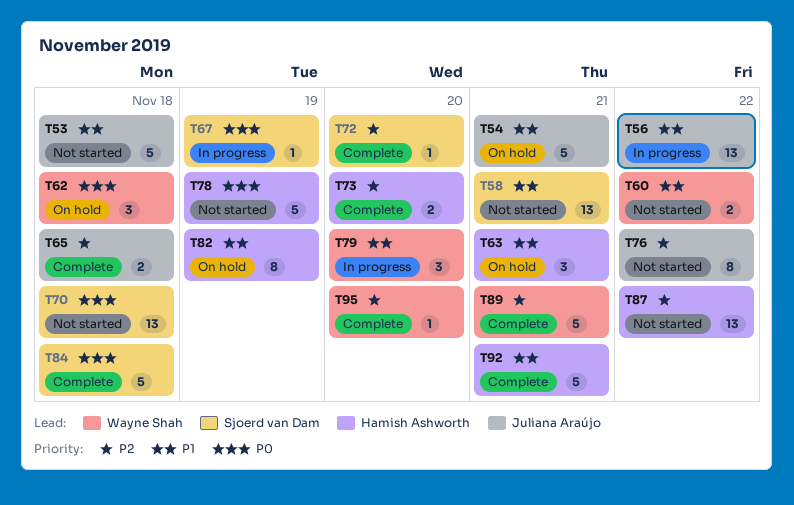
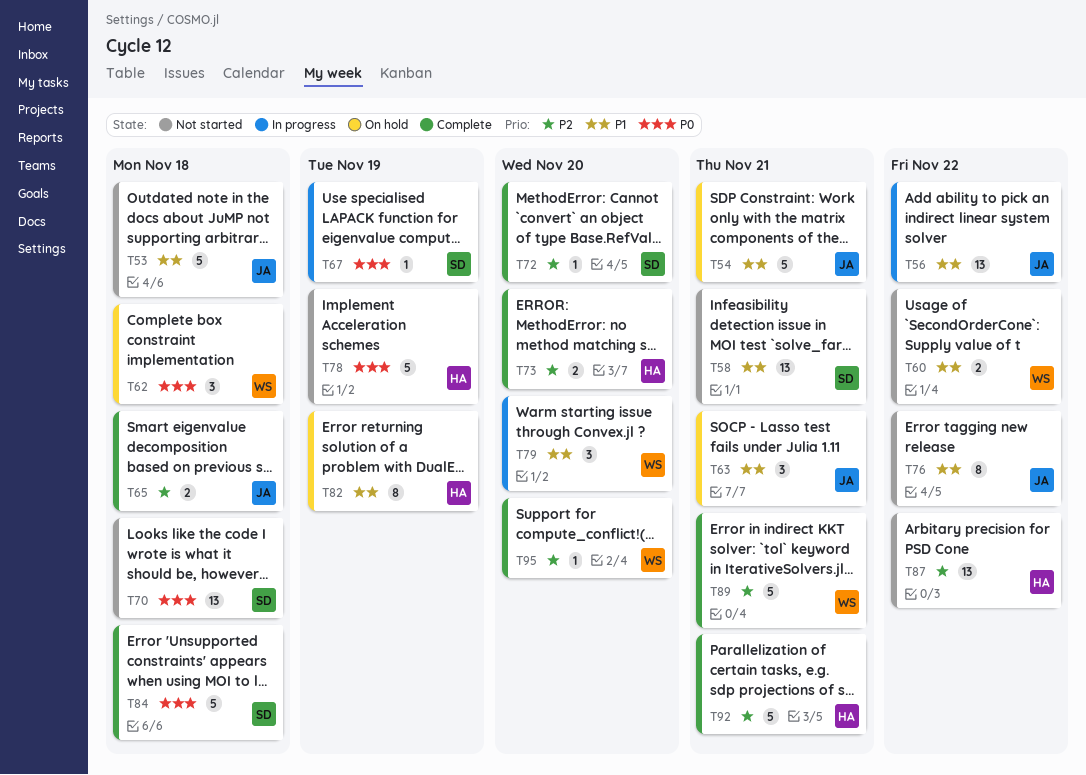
T63, owner: Hamish Ashworth -> Juliana Araújo
T76, priority: P2 -> P1
T92, priority: P1 -> P2

